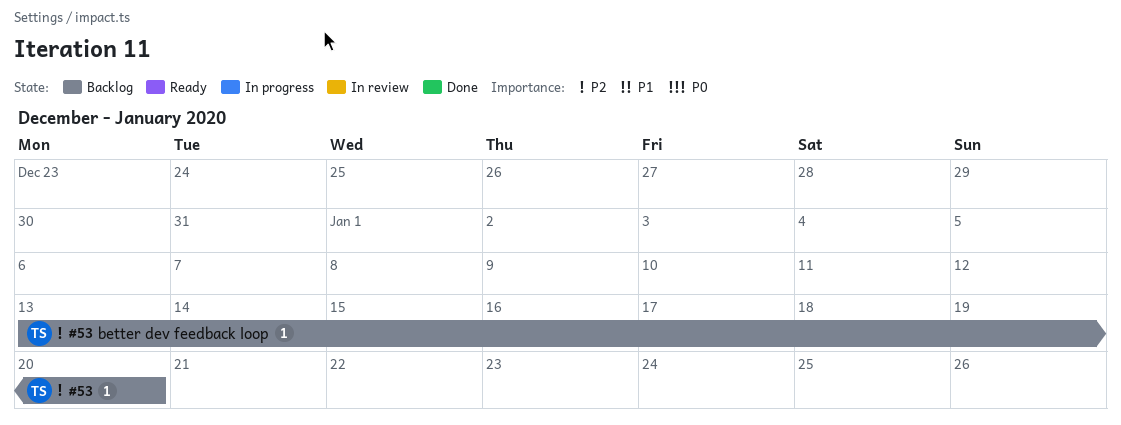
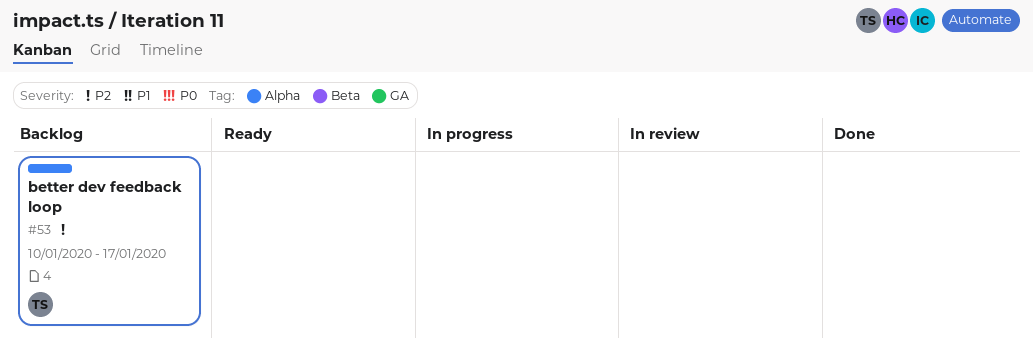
#53, start: Jan 13 -> Jan 10
#53, due: Jan 20 -> Jan 17

